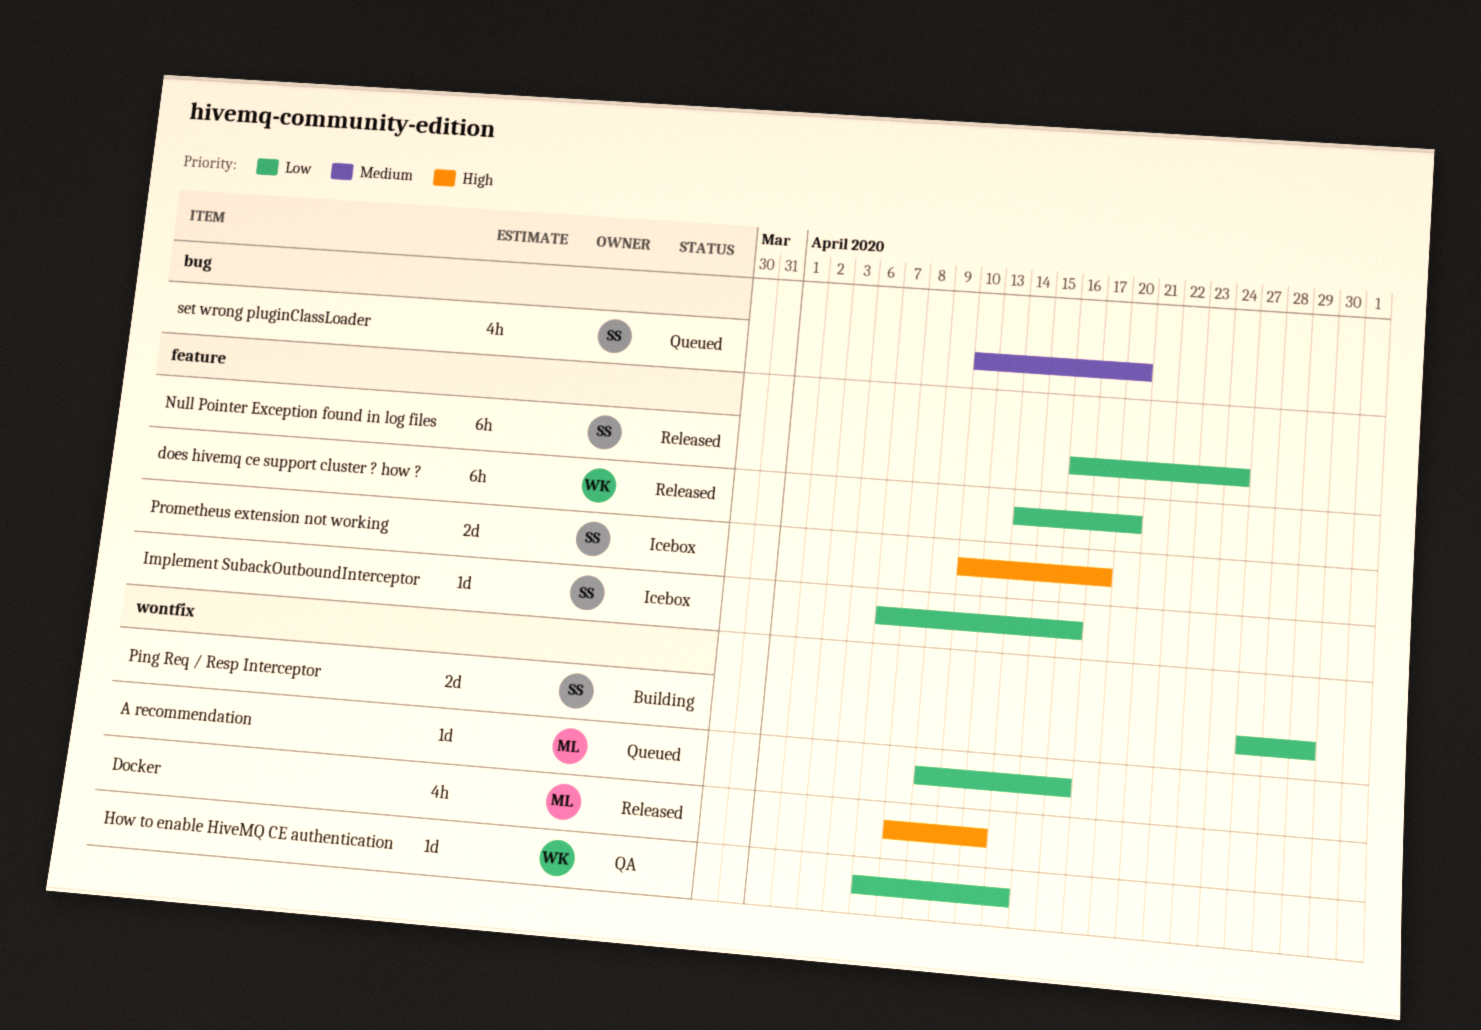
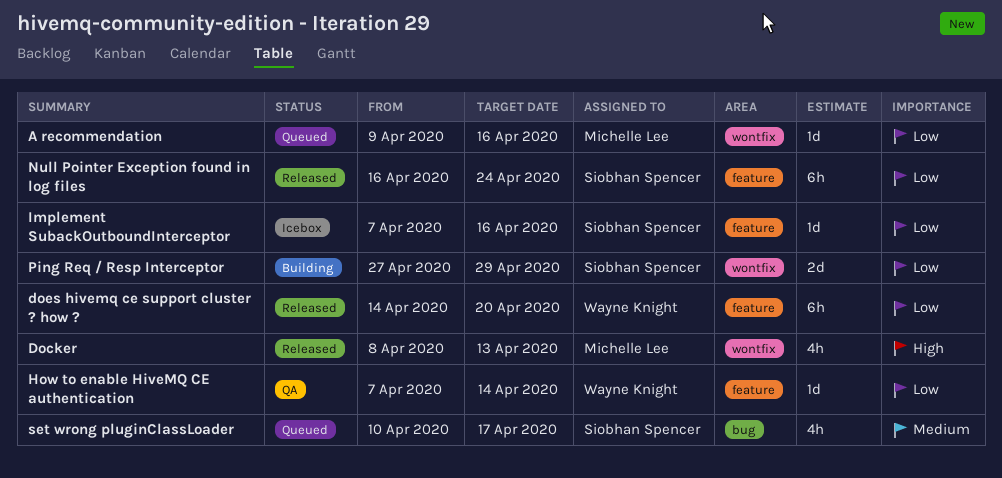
How to enable HiveMQ CE authentication, label: wontfix -> feature
Prometheus extension not working: present -> none
set wrong pluginClassLoader, due: Apr 20 -> Apr 17

